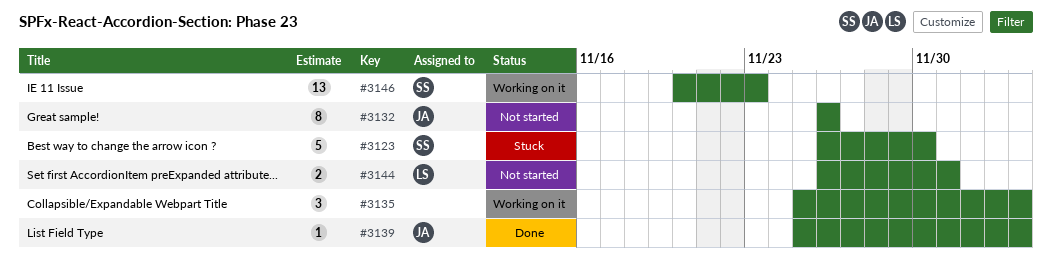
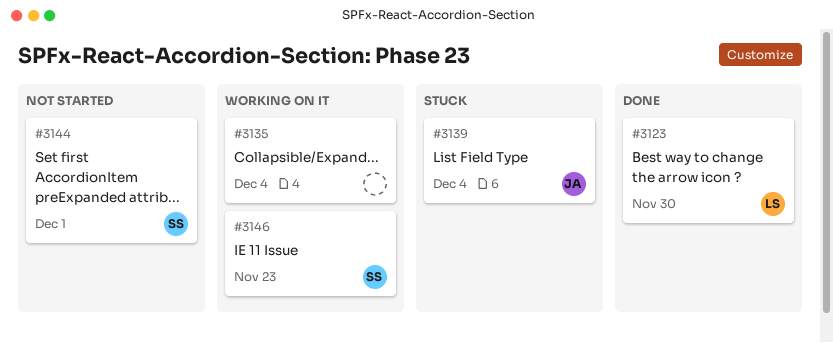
#3123, status: Stuck -> Done
#3123, owner: SS -> LS
#3132: present -> none
#3139, status: Done -> Stuck
#3144, owner: LS -> SS

